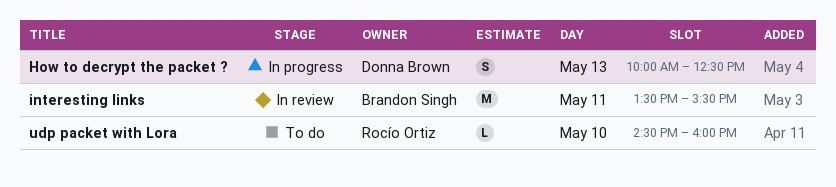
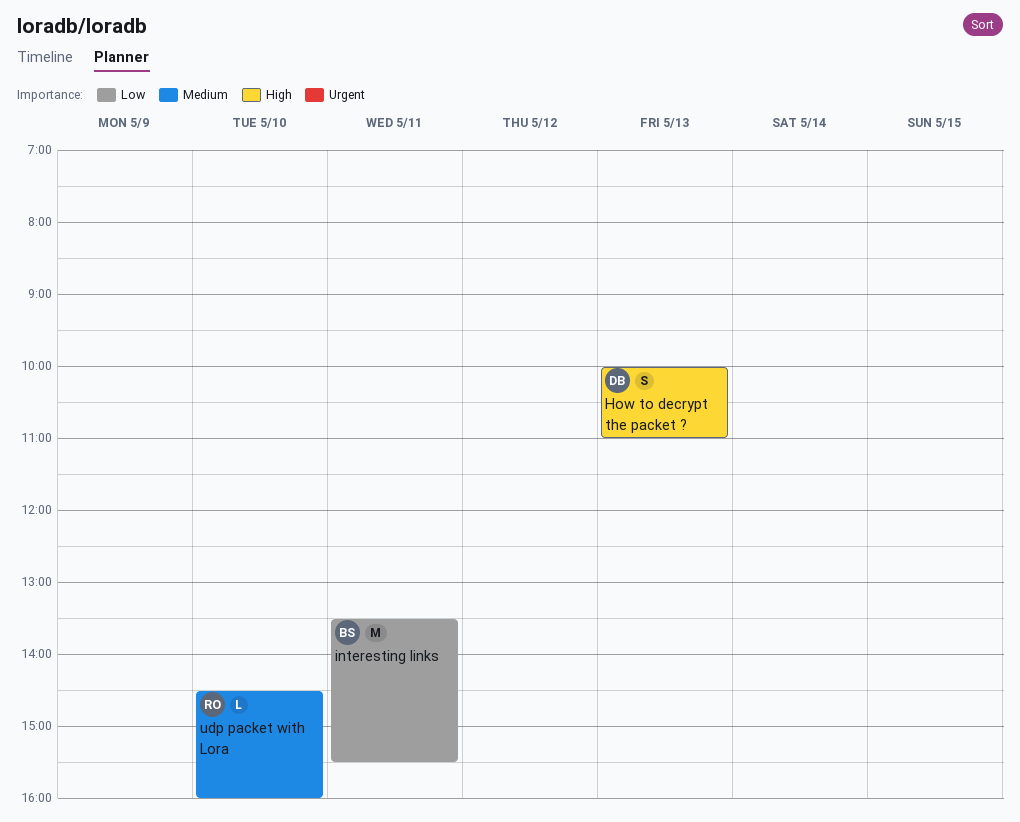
How to decrypt the packet ?, ends: 12:30 -> 11:00

